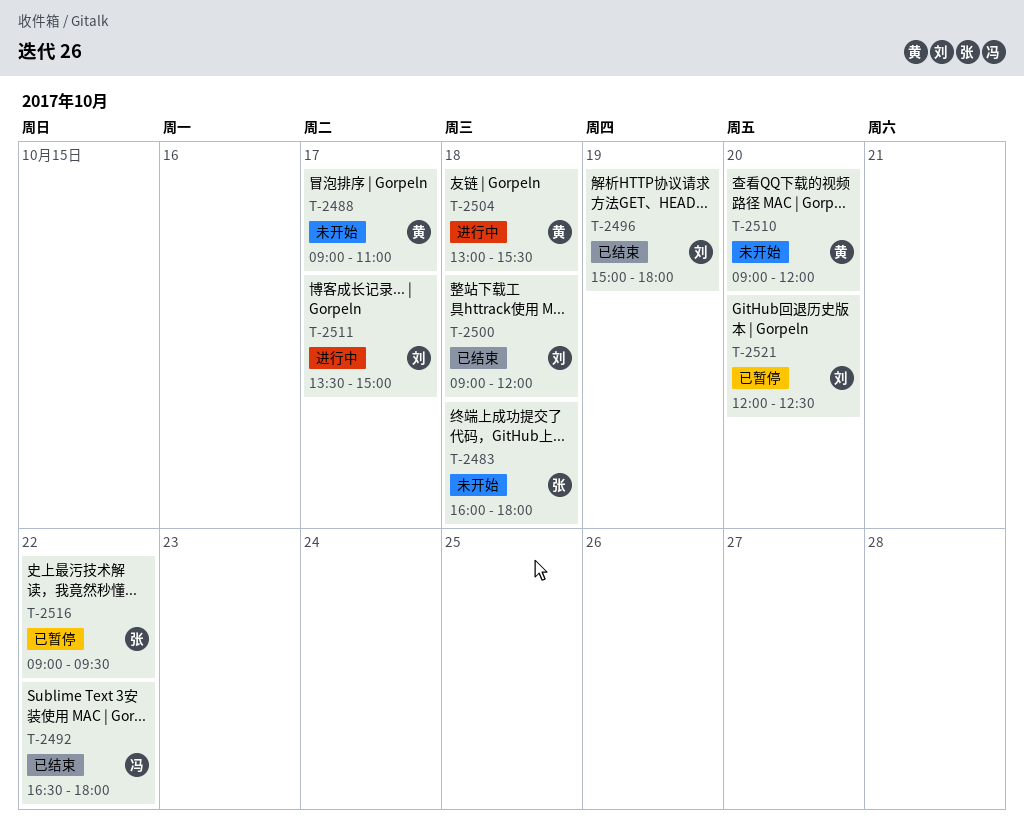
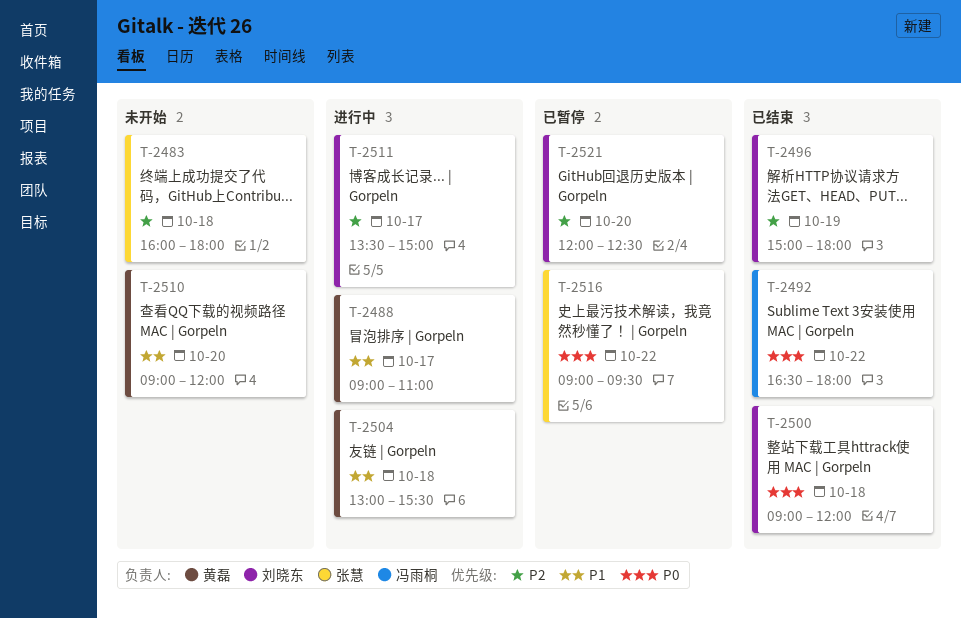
T-2488, status: 未开始 -> 进行中

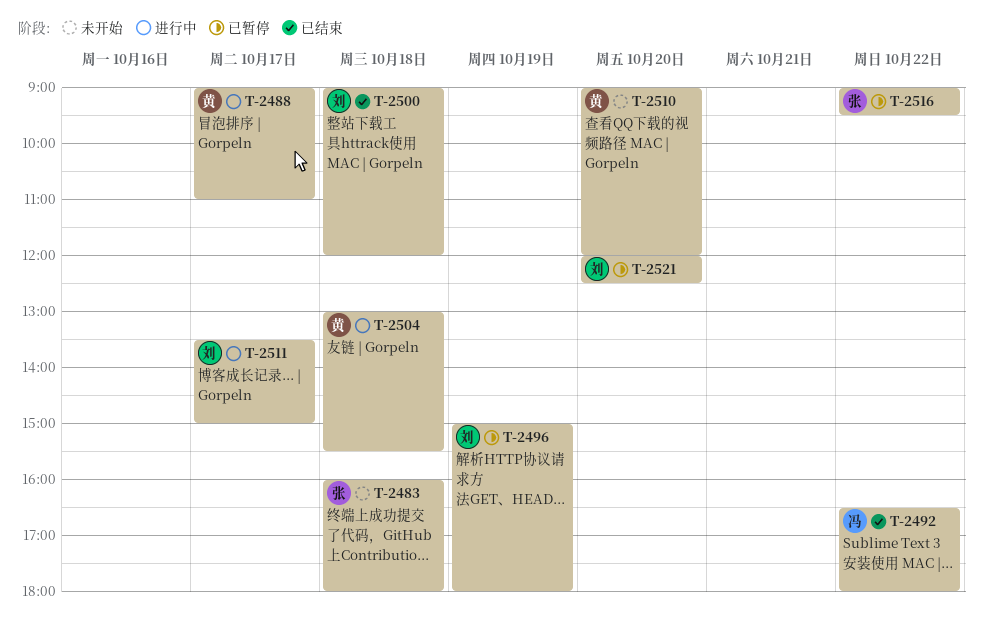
T-2496, status: 已结束 -> 已暂停

